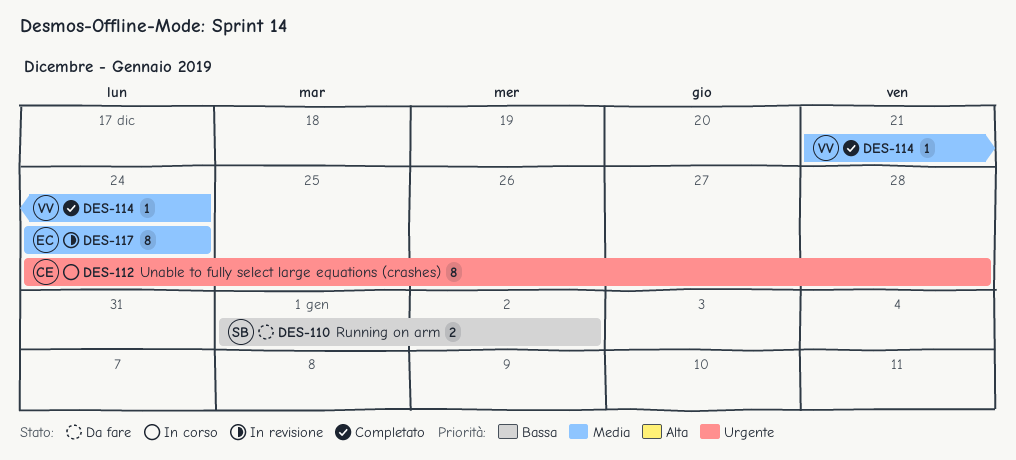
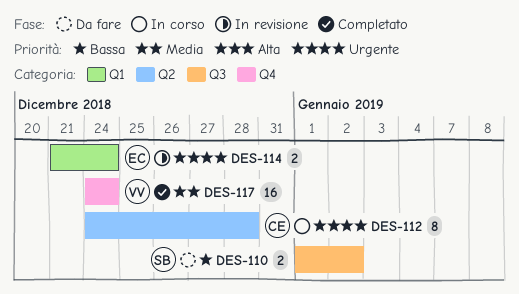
DES-114, status: Completato -> In revisione
DES-114, owner: VV -> EC
DES-114, priority: Media -> Urgente
DES-114, estimate: 1 -> 2
DES-117, status: In revisione -> Completato
DES-117, owner: EC -> VV
DES-117, estimate: 8 -> 16

